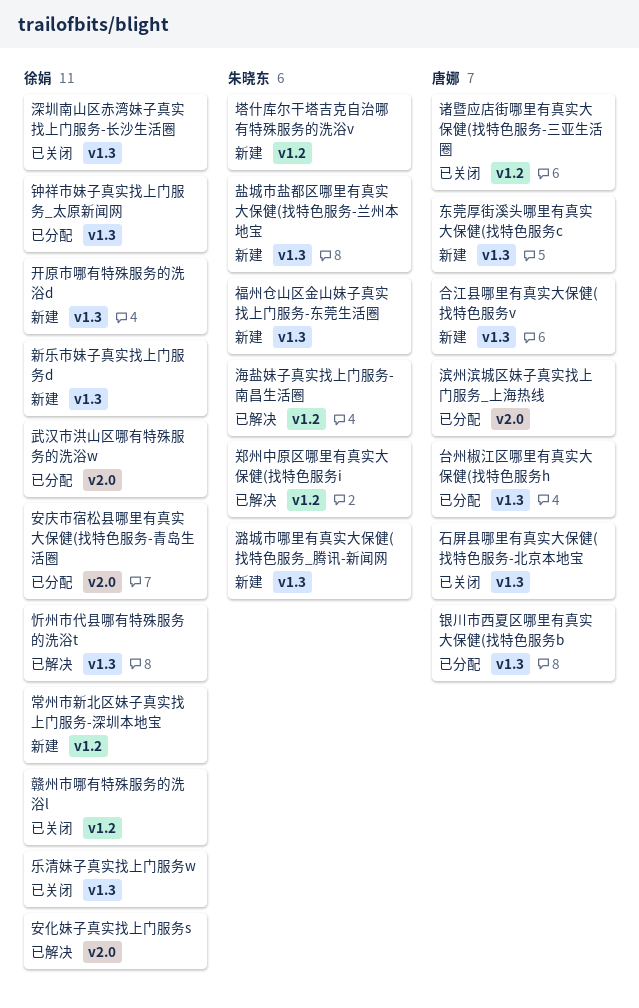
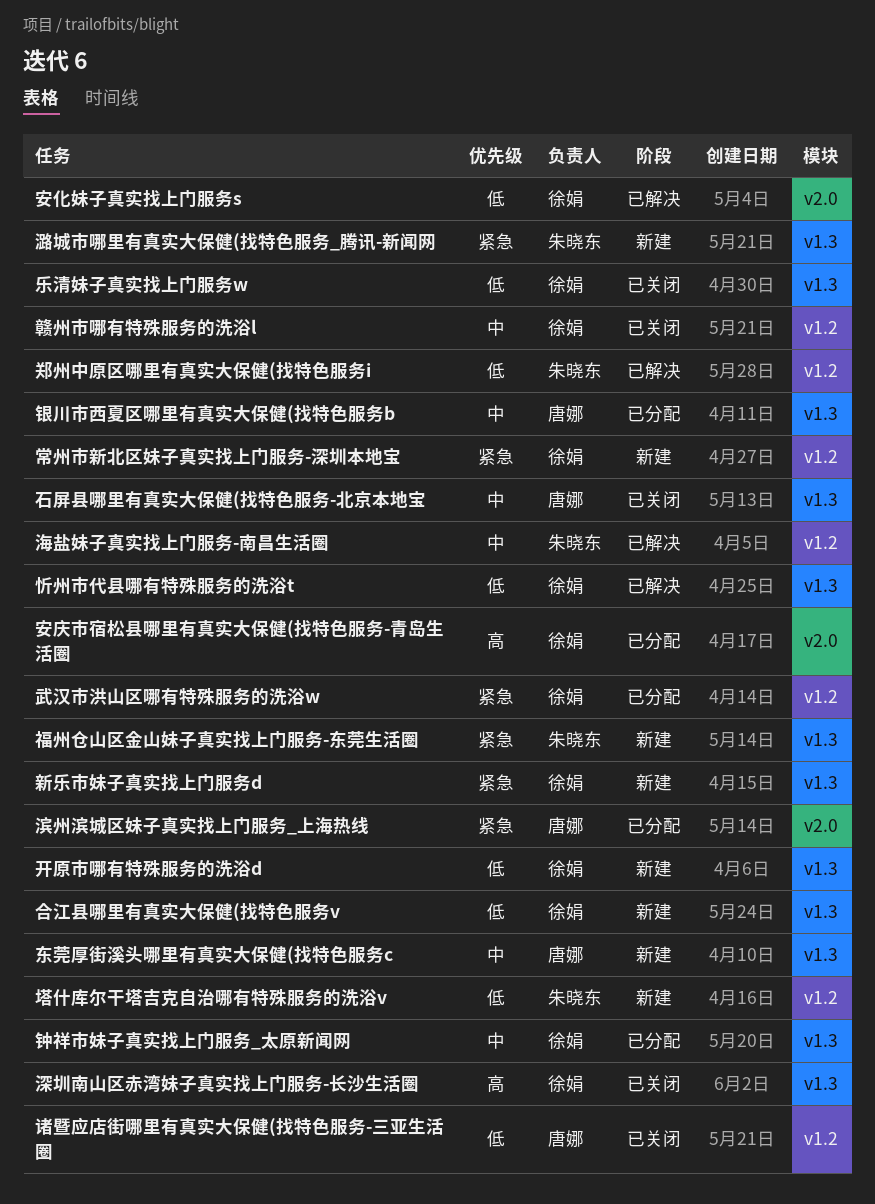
台州椒江区哪里有真实大保健(找特色服务h: present -> none
合江县哪里有真实大保健(找特色服务v, owner: 唐娜 -> 徐娟
武汉市洪山区哪有特殊服务的洗浴w, label: v2.0 -> v1.2
盐城市盐都区哪里有真实大保健(找特色服务-兰州本地宝: present -> none

